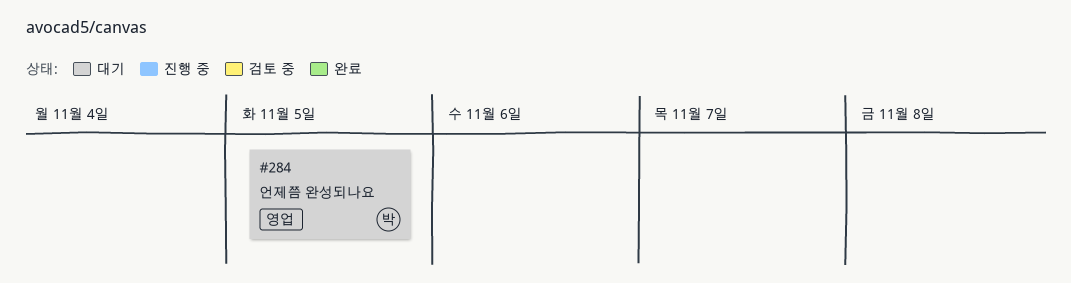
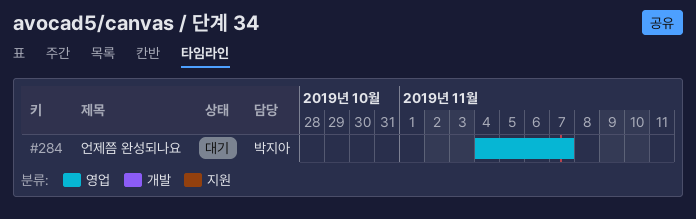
#284, due: Nov 5 -> Nov 7

